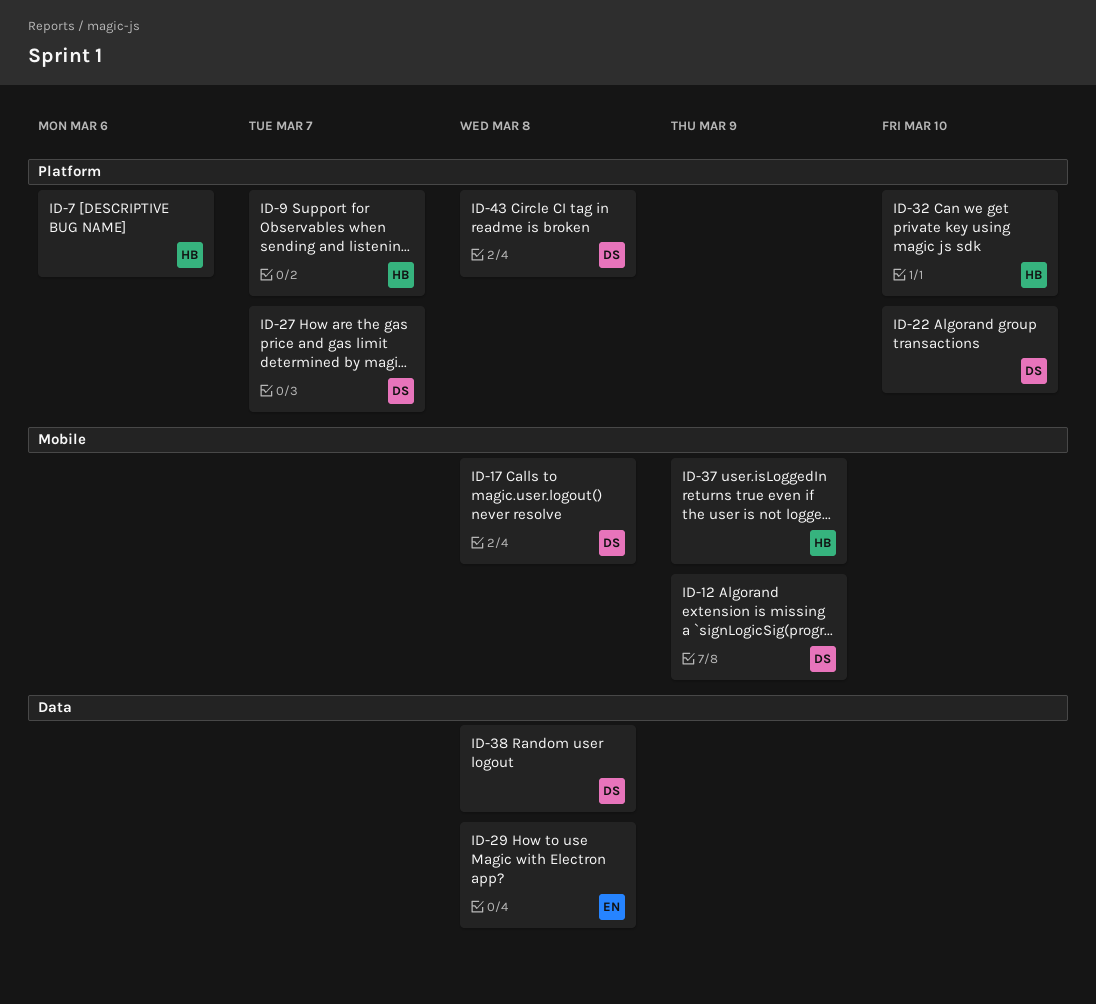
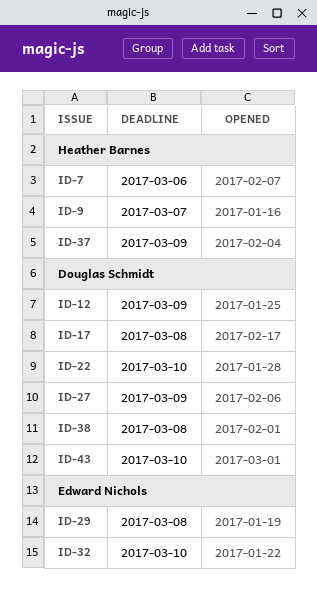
ID-27, due: Mar 7 -> Mar 9
ID-32, owner: Heather Barnes -> Edward Nichols
ID-43, due: Mar 8 -> Mar 10

